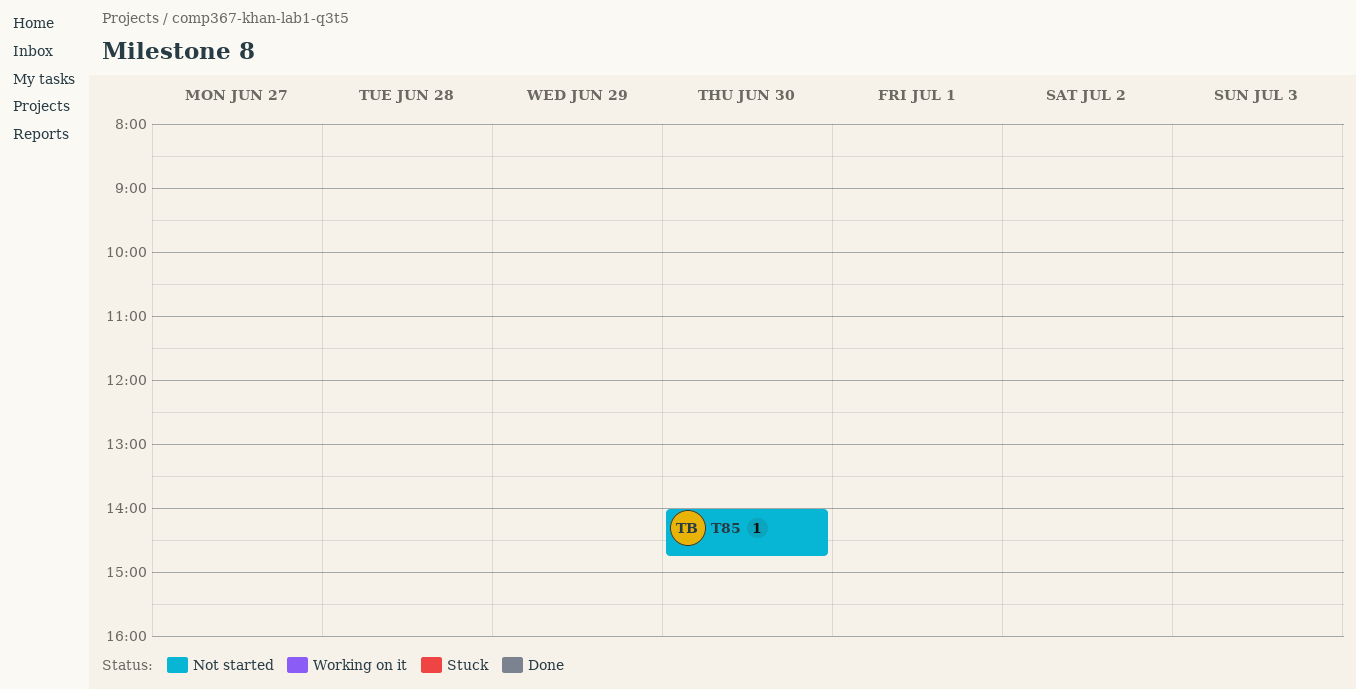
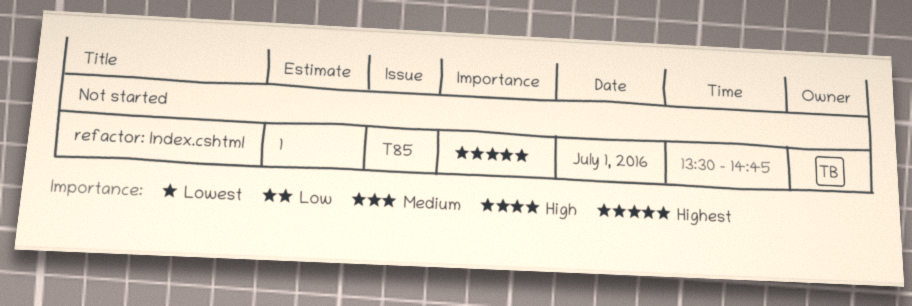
T85, day: Jun 30 -> Jul 1
T85, begins: 14:00 -> 13:30

